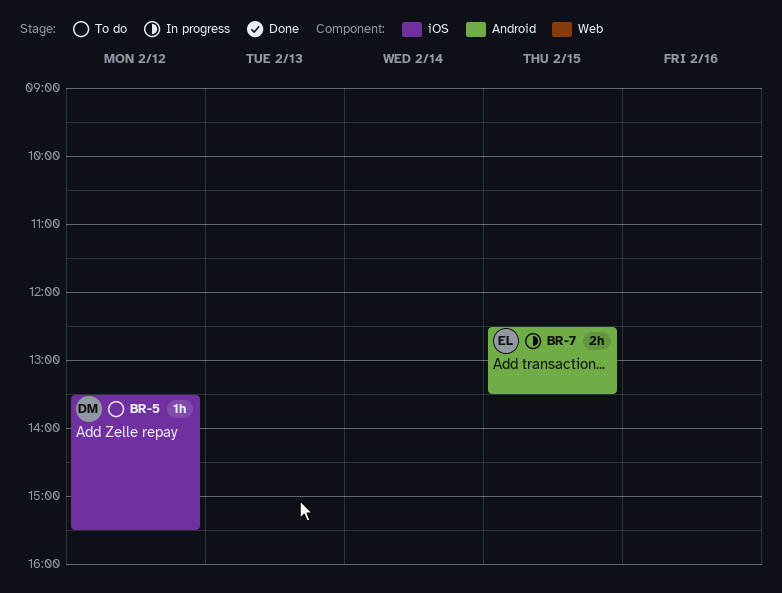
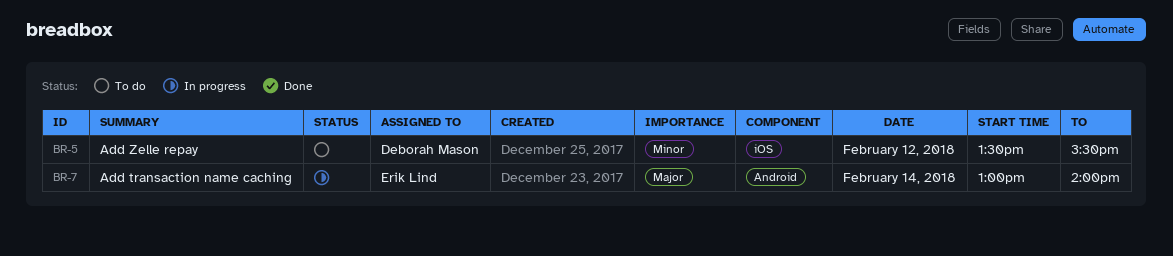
BR-7, day: Feb 15 -> Feb 14
BR-7, begins: 12:30 -> 13:00
BR-7, ends: 13:30 -> 14:00

